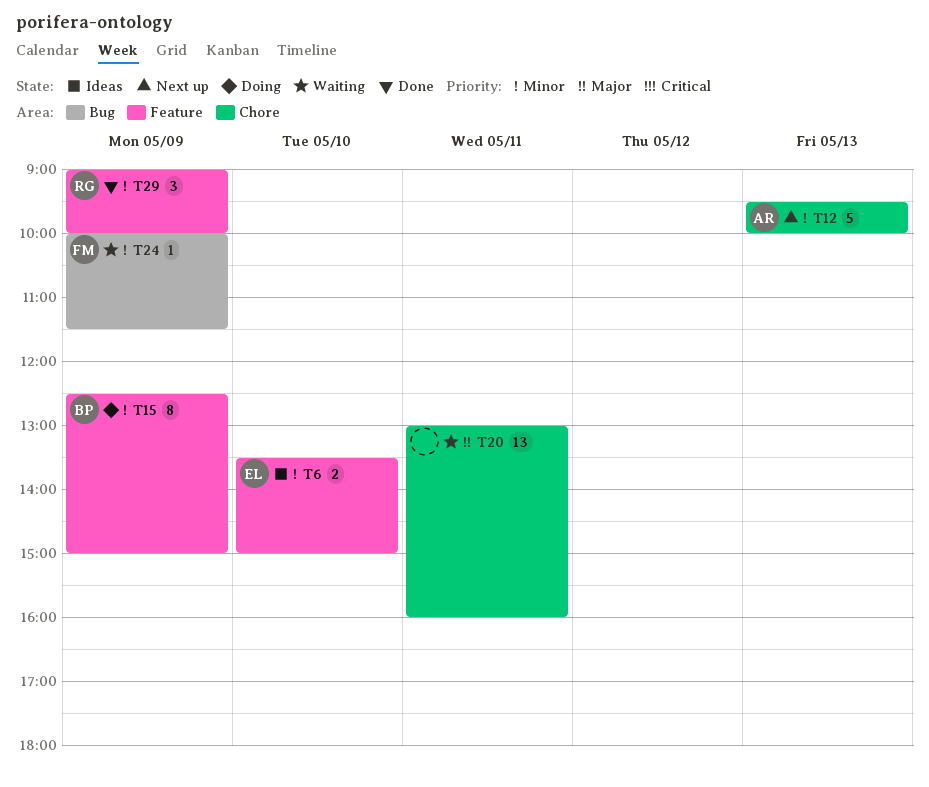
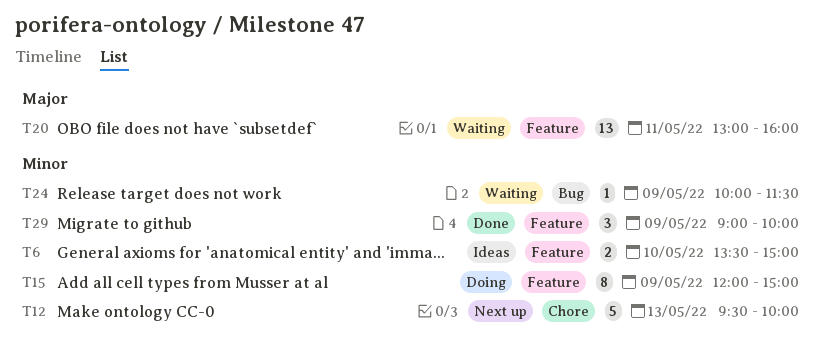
T15, begins: 12:30 -> 12:00
T20, label: Chore -> Feature

